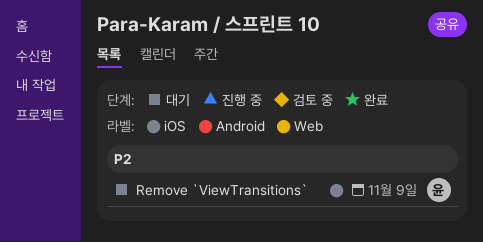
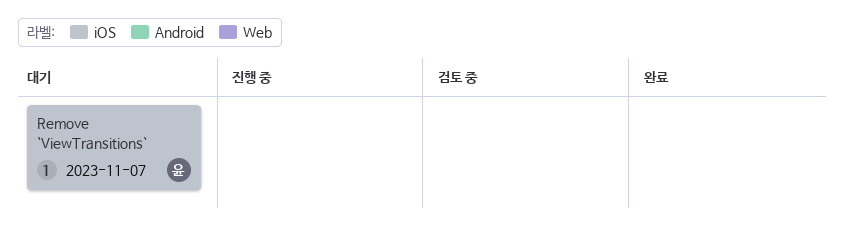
Remove `ViewTransitions`, due: Nov 9 -> Nov 7

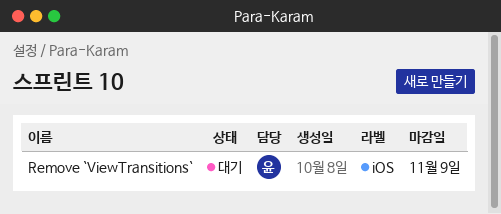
Remove `ViewTransitions`, due: Nov 7 -> Nov 9

